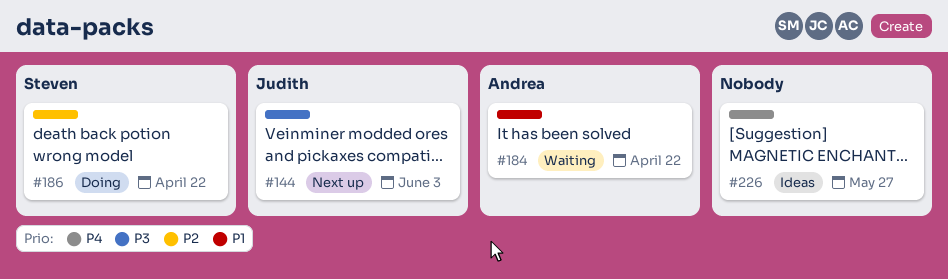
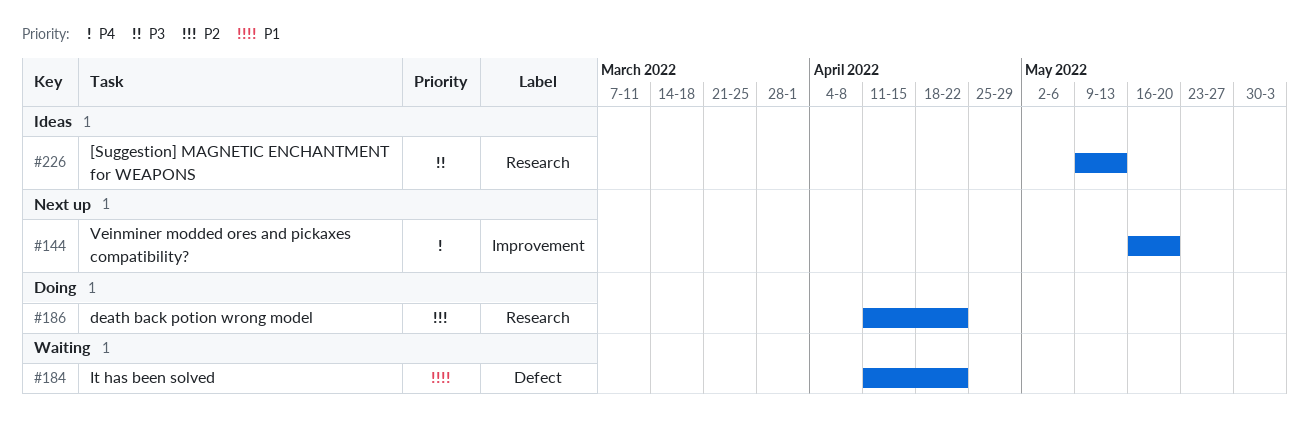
#144, priority: P3 -> P4
#144, due: Jun 3 -> May 20
#226, priority: P4 -> P3
#226, due: May 27 -> May 13

